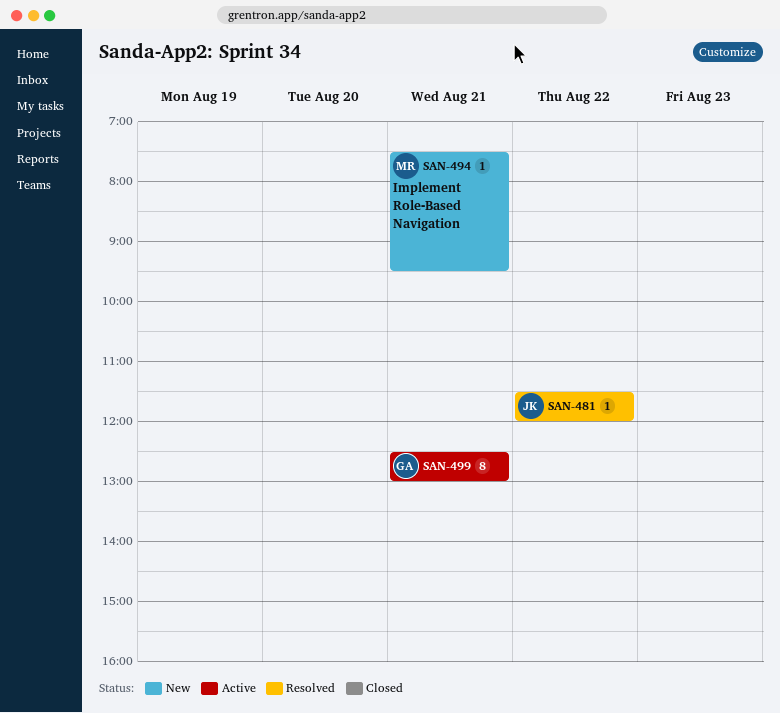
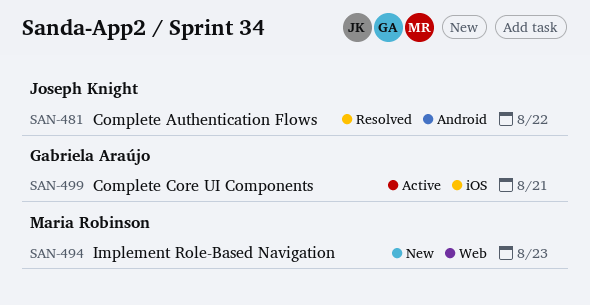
SAN-494, day: Aug 21 -> Aug 23

